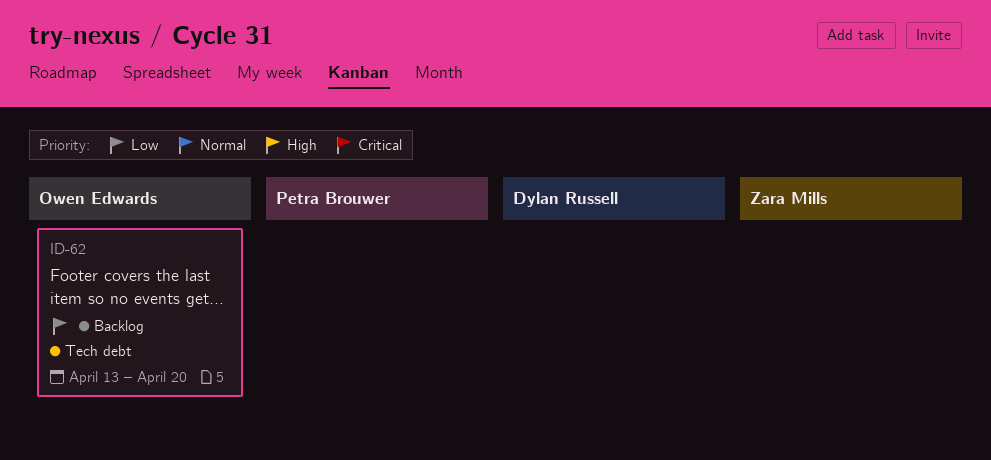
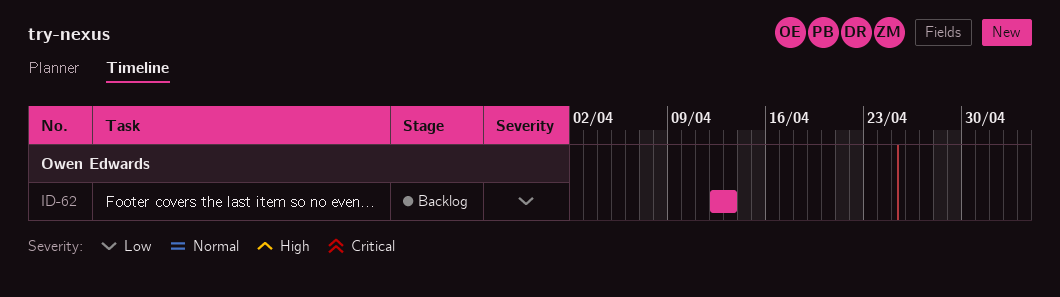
ID-62, start: Apr 13 -> Apr 12
ID-62, due: Apr 20 -> Apr 13

